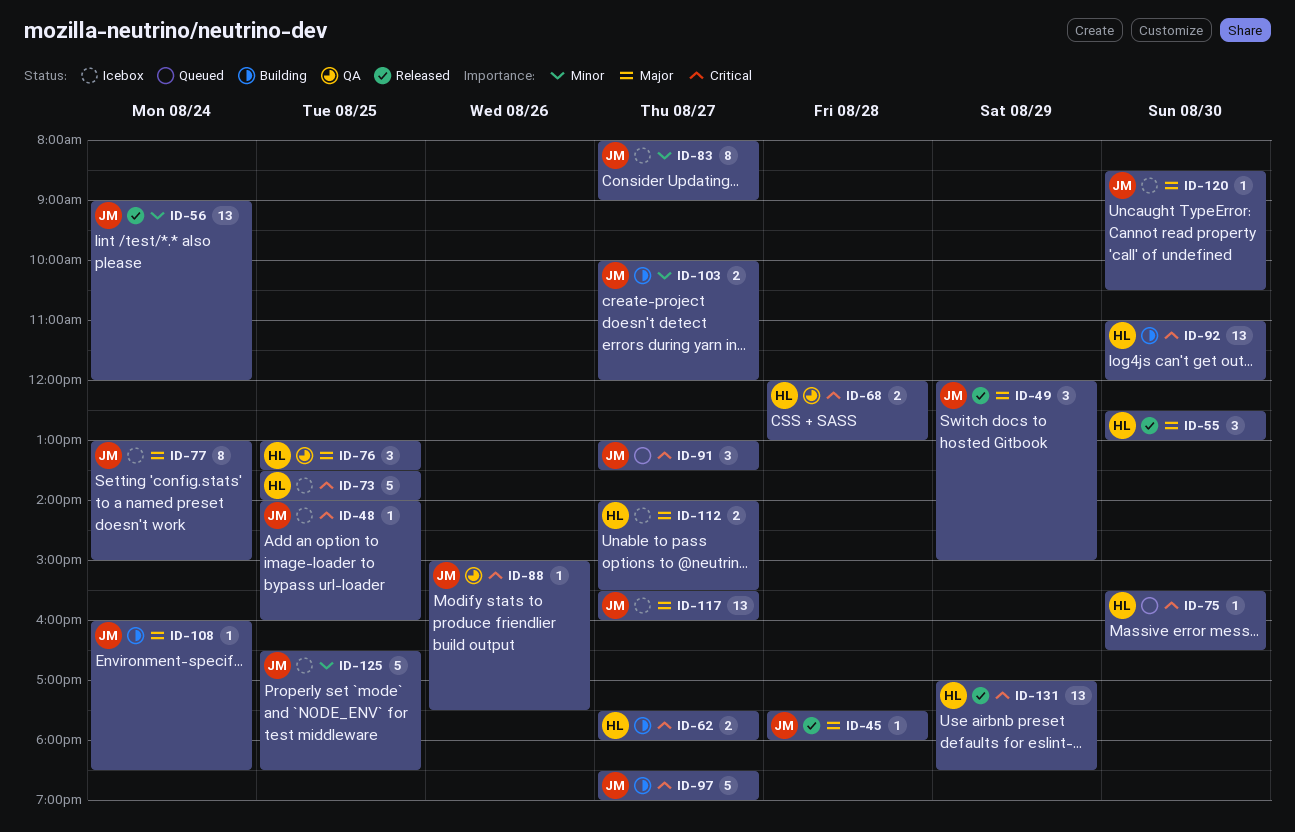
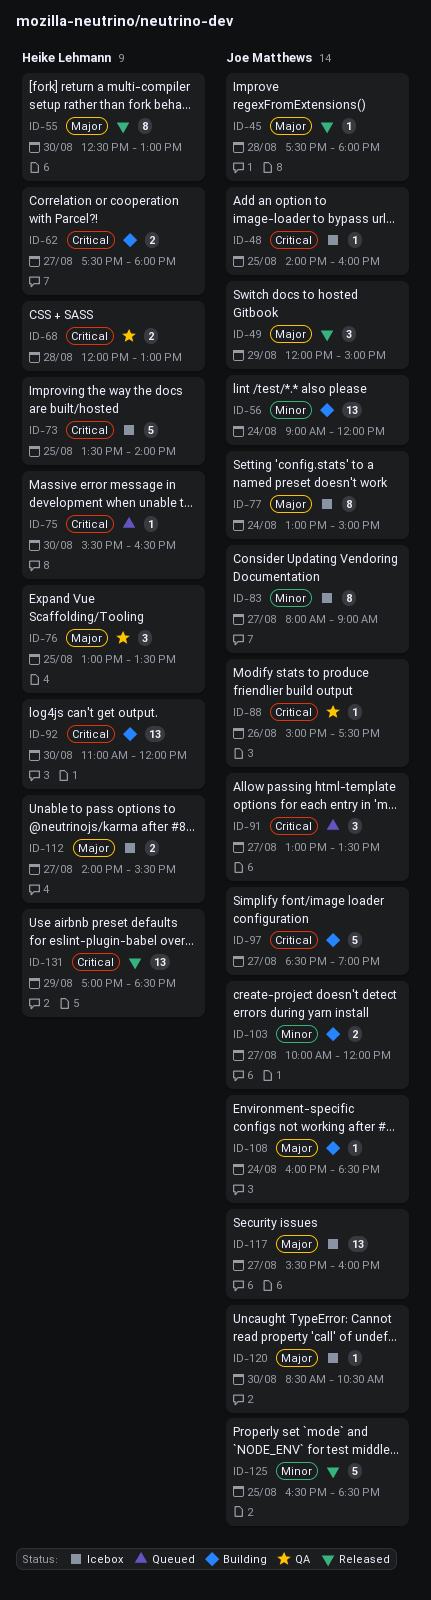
ID-55, estimate: 3 -> 8
ID-56, status: Released -> Building
ID-125, status: Icebox -> Released

